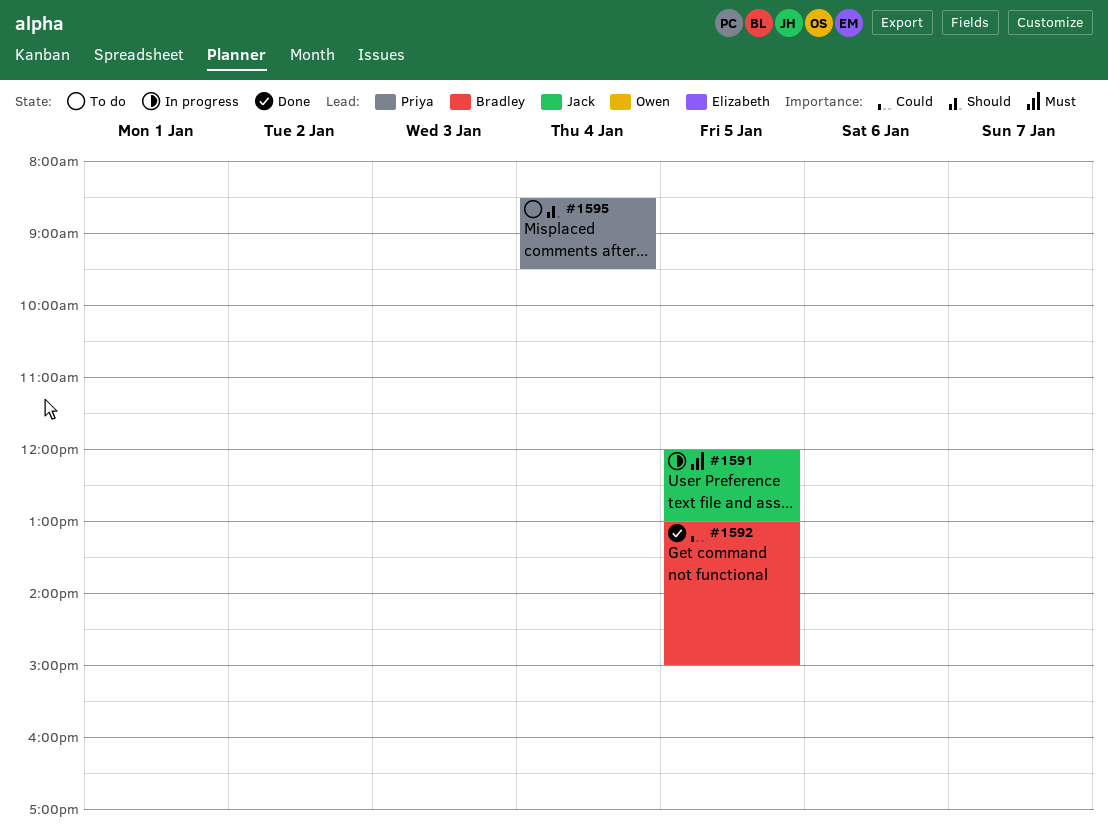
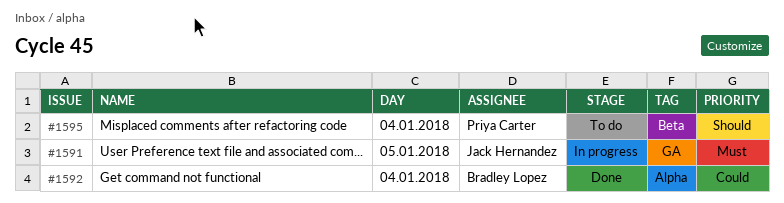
#1592, day: Jan 5 -> Jan 4

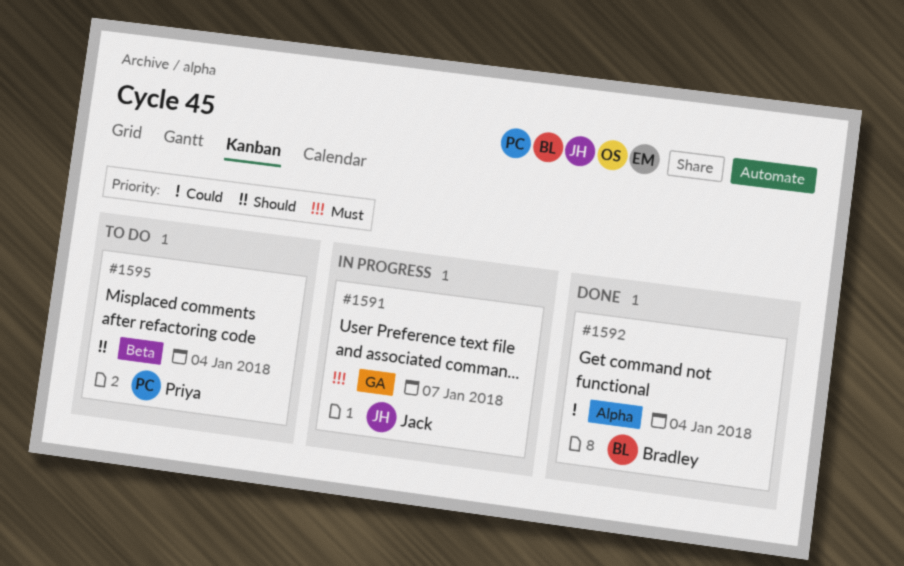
#1591, day: Jan 5 -> Jan 7

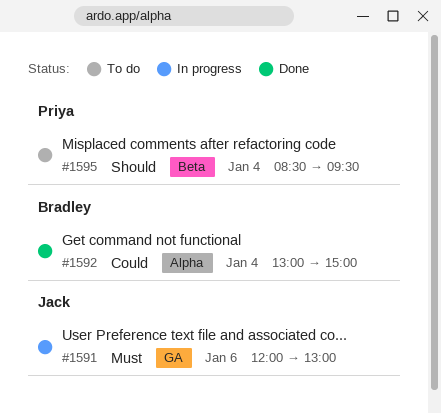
#1591, day: Jan 7 -> Jan 6

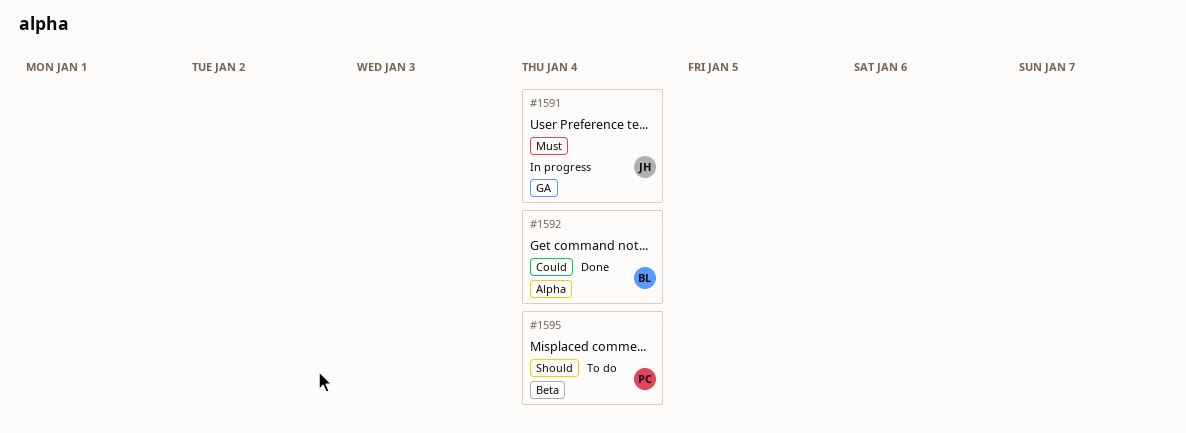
#1591, day: Jan 6 -> Jan 4

